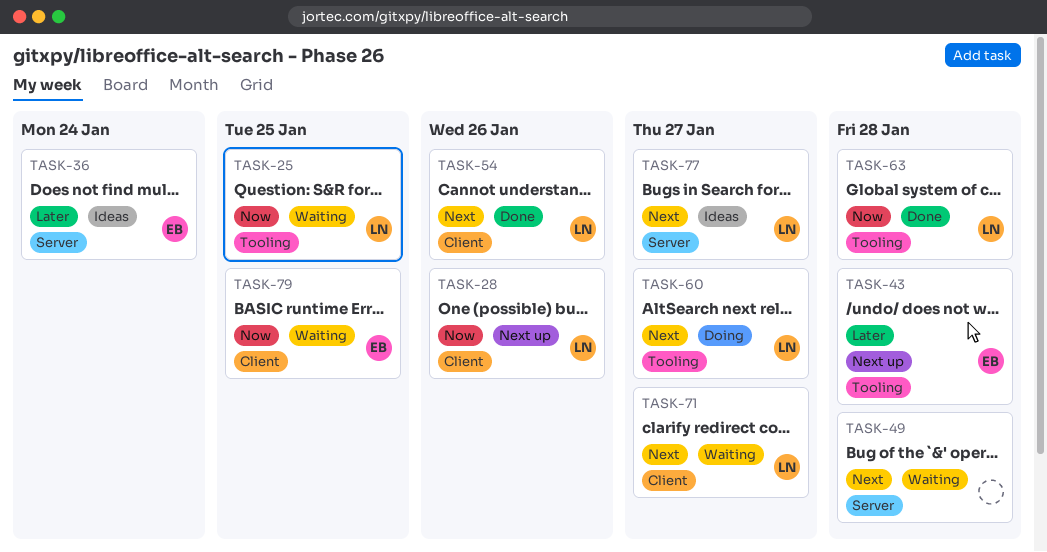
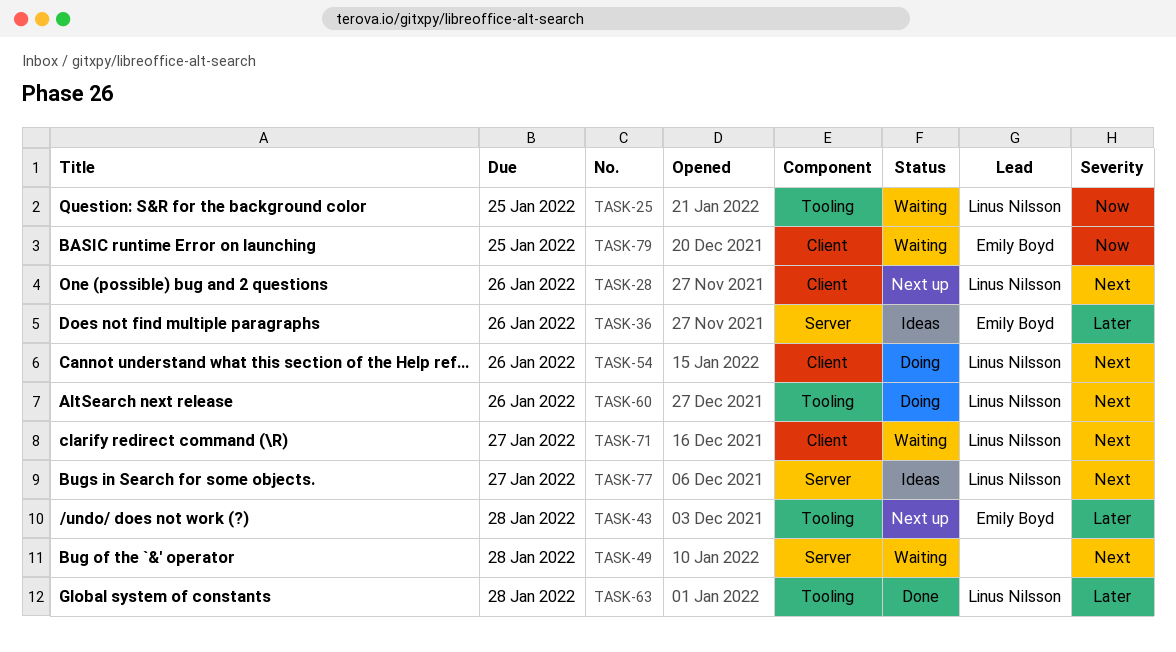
TASK-28, priority: Now -> Next
TASK-36, due: Jan 24 -> Jan 26
TASK-54, status: Done -> Doing
TASK-60, due: Jan 27 -> Jan 26
TASK-63, priority: Now -> Later

